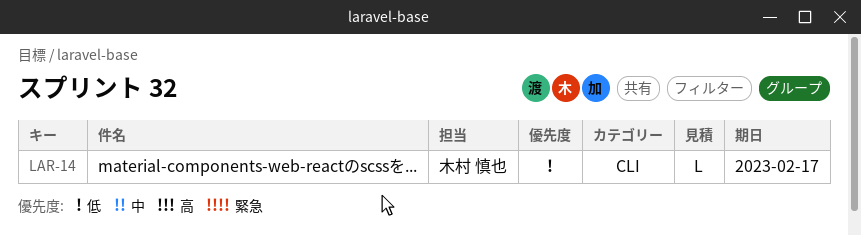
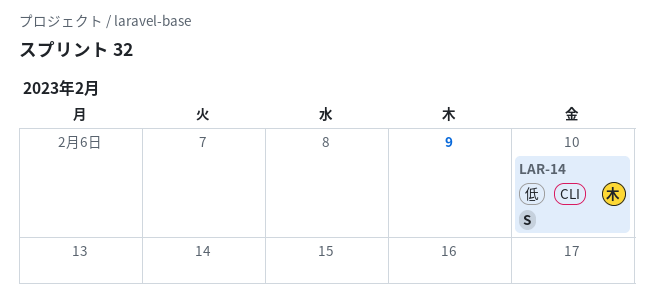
LAR-14, estimate: L -> S
LAR-14, due: Feb 17 -> Feb 10

